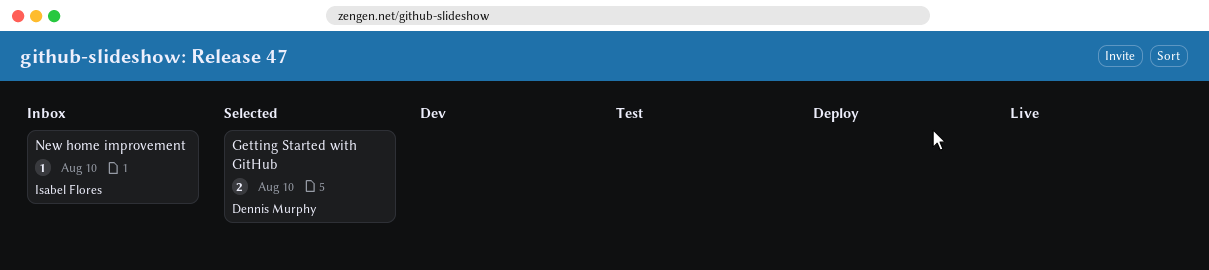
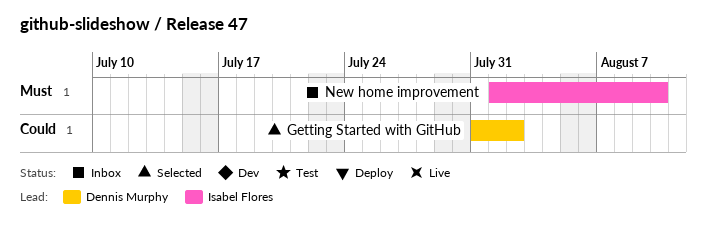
Getting Started with GitHub, due: Aug 10 -> Aug 2

